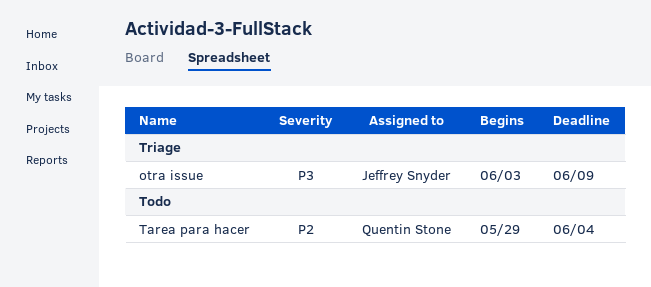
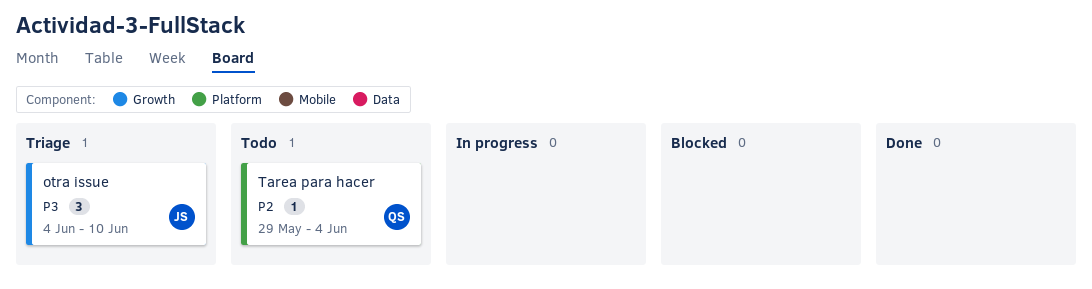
otra issue, start: Jun 3 -> Jun 4
otra issue, due: Jun 9 -> Jun 10

